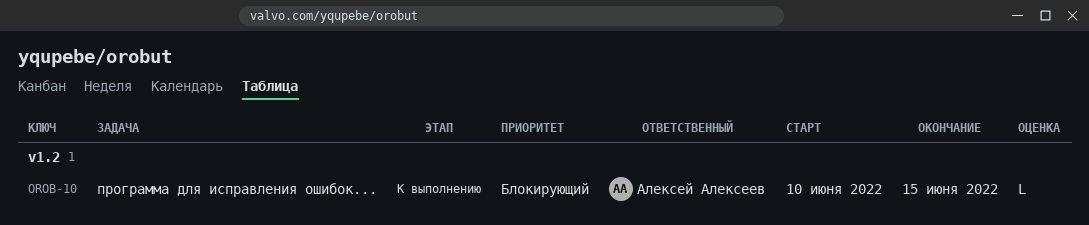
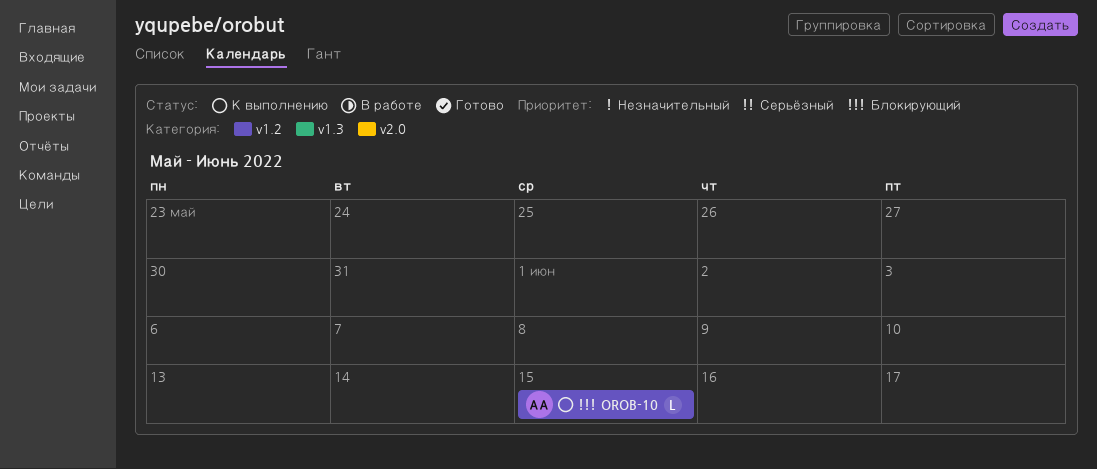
OROB-10, start: Jun 10 -> Jun 15

